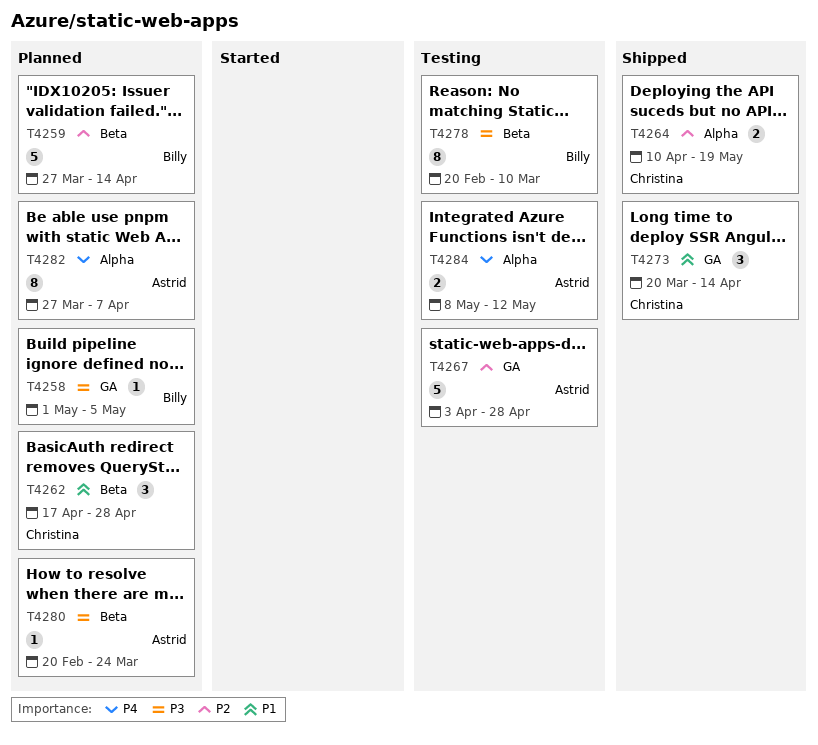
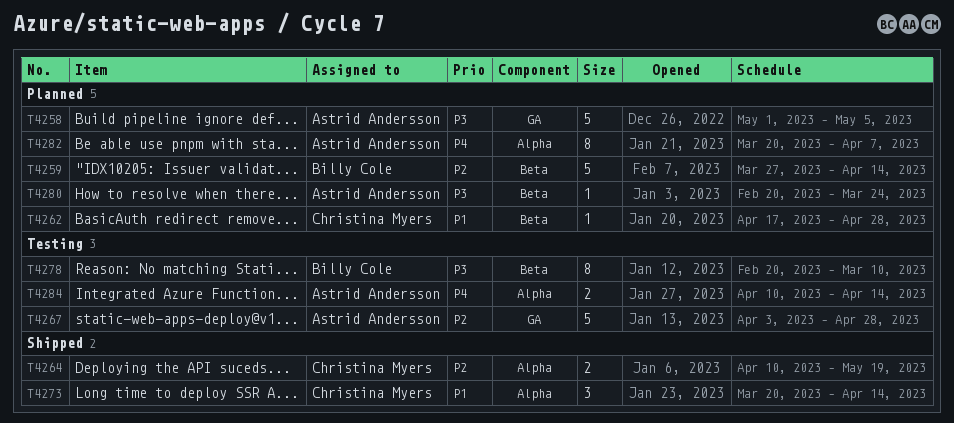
T4258, owner: Billy Cole -> Astrid Andersson
T4258, estimate: 1 -> 5
T4262, estimate: 3 -> 1
T4273, label: GA -> Alpha
T4282, start: Mar 27 -> Mar 20
T4284, start: May 8 -> Apr 10
T4284, due: May 12 -> Apr 14

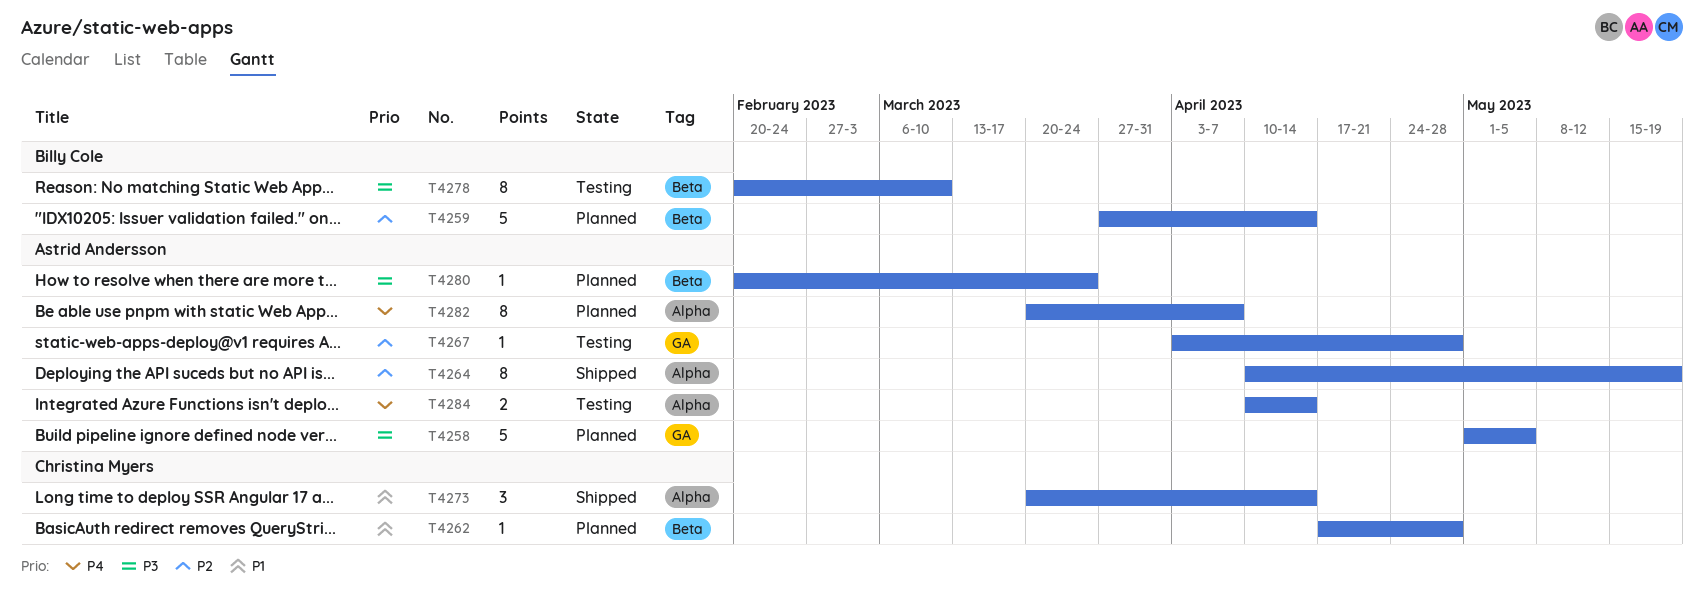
T4264, owner: Christina Myers -> Astrid Andersson
T4264, estimate: 2 -> 8
T4267, estimate: 5 -> 1

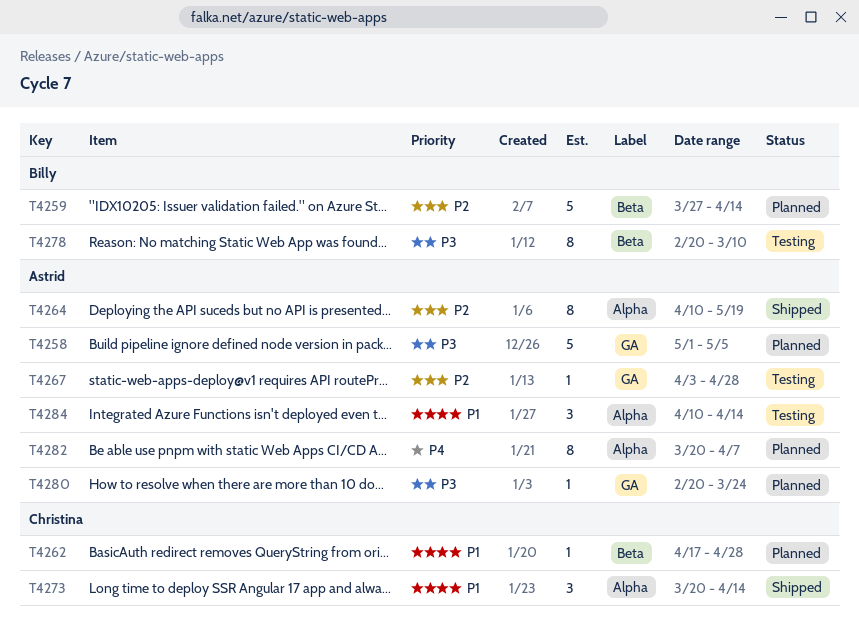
T4280, label: Beta -> GA
T4284, priority: P4 -> P1
T4284, estimate: 2 -> 3

